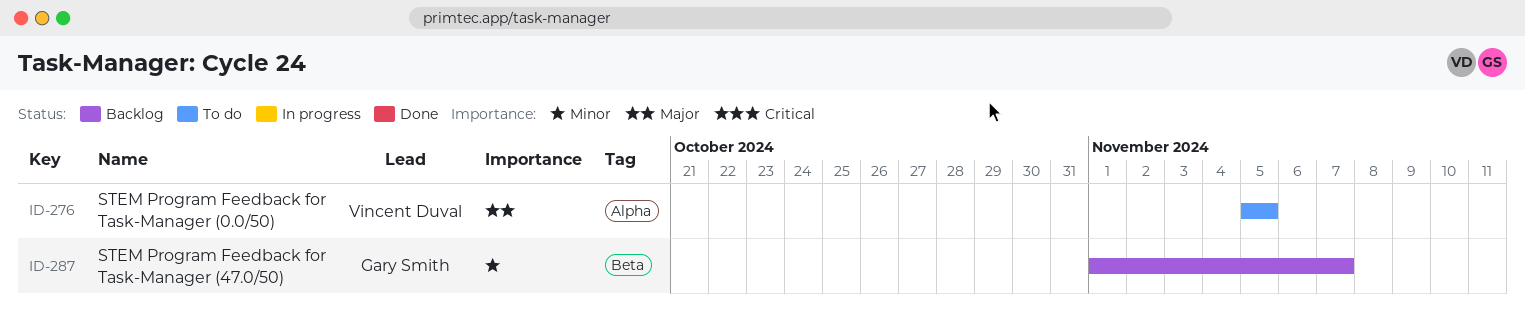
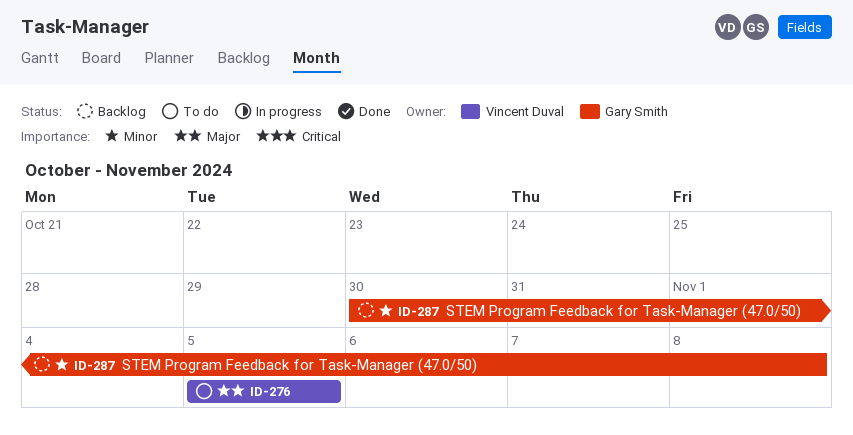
ID-287, start: Nov 1 -> Oct 30
ID-287, due: Nov 7 -> Nov 8

